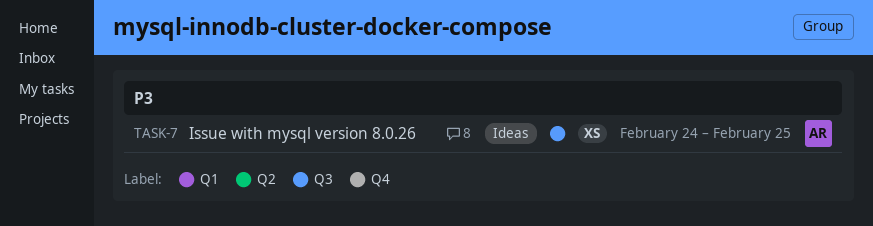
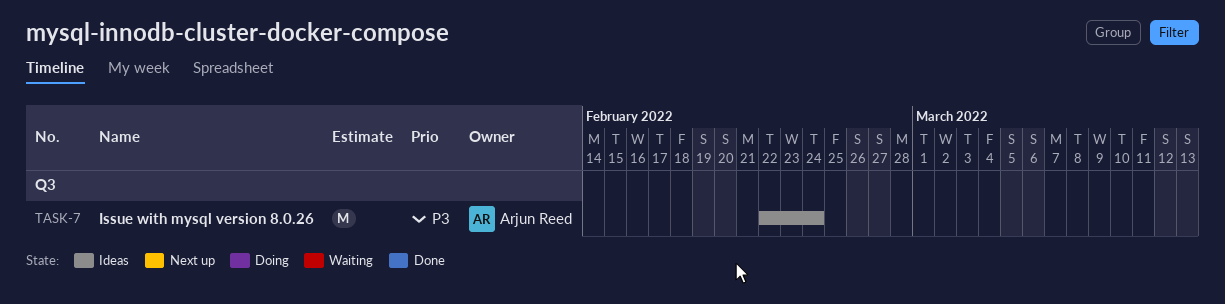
TASK-7, estimate: XS -> M
TASK-7, start: Feb 24 -> Feb 22
TASK-7, due: Feb 25 -> Feb 24

